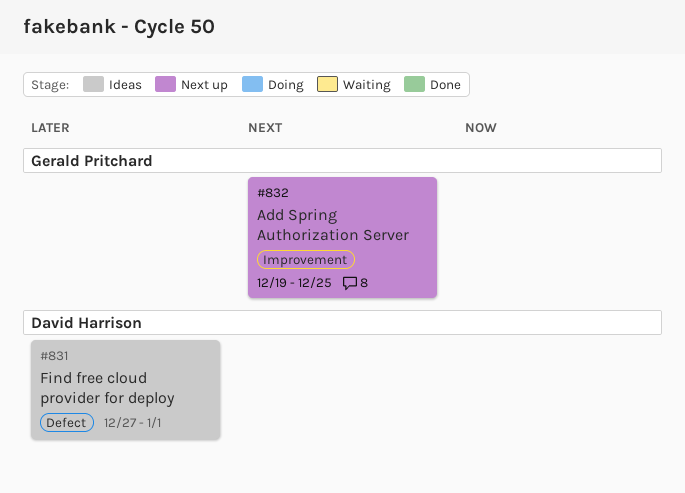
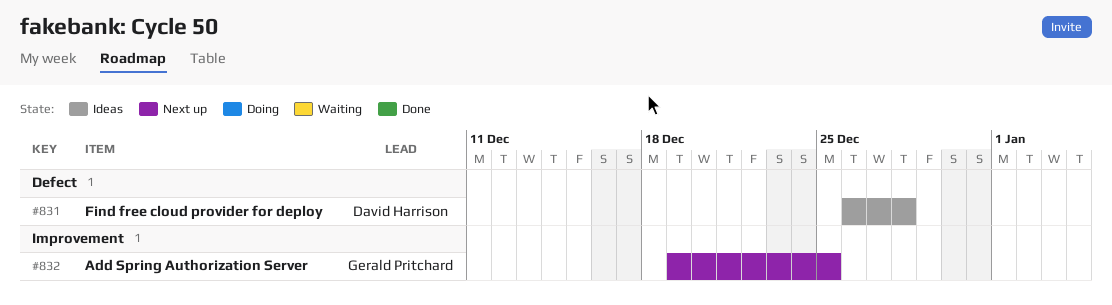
#831, start: Dec 27 -> Dec 26
#831, due: Jan 1 -> Dec 28

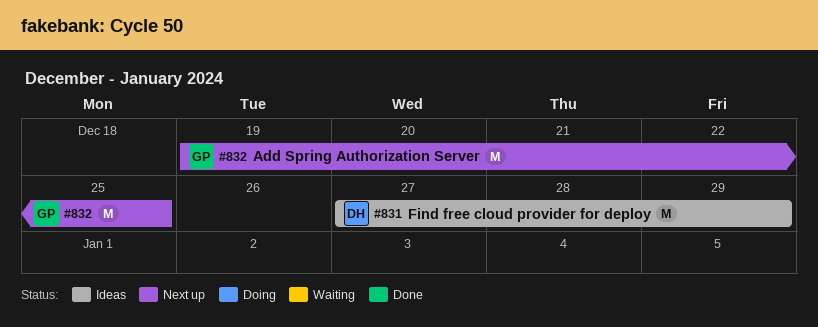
#831, start: Dec 26 -> Dec 27
#831, due: Dec 28 -> Dec 29

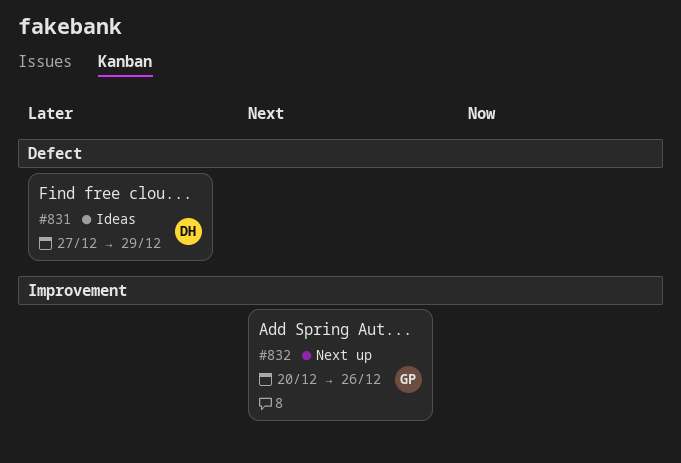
#832, start: Dec 19 -> Dec 20
#832, due: Dec 25 -> Dec 26

